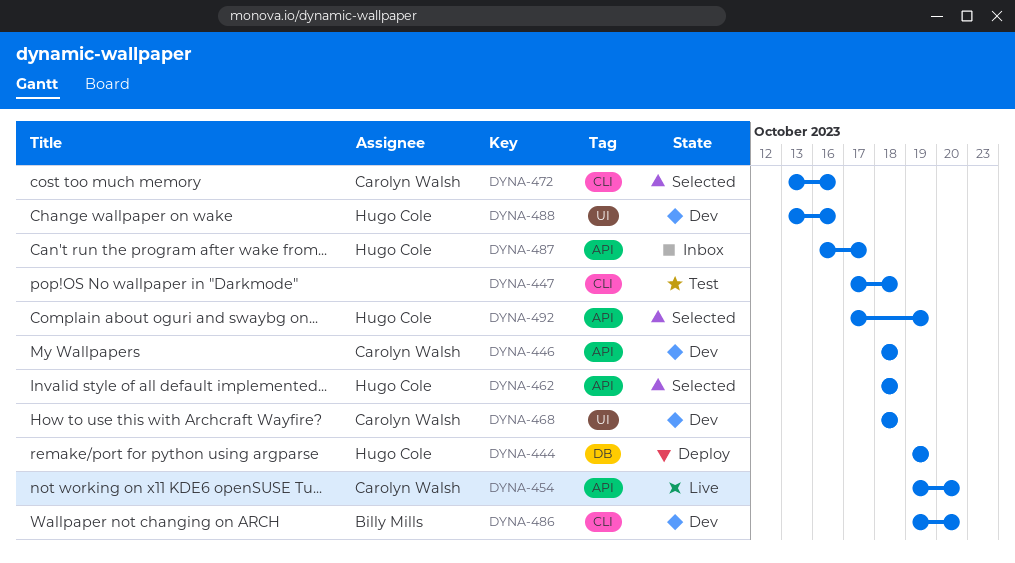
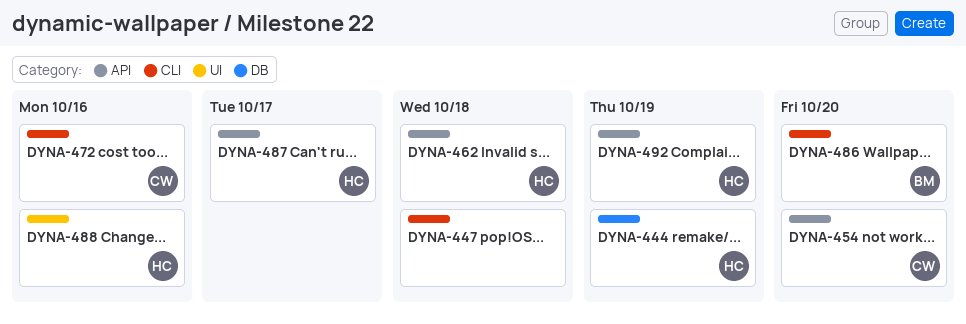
DYNA-446: present -> none
DYNA-468: present -> none

